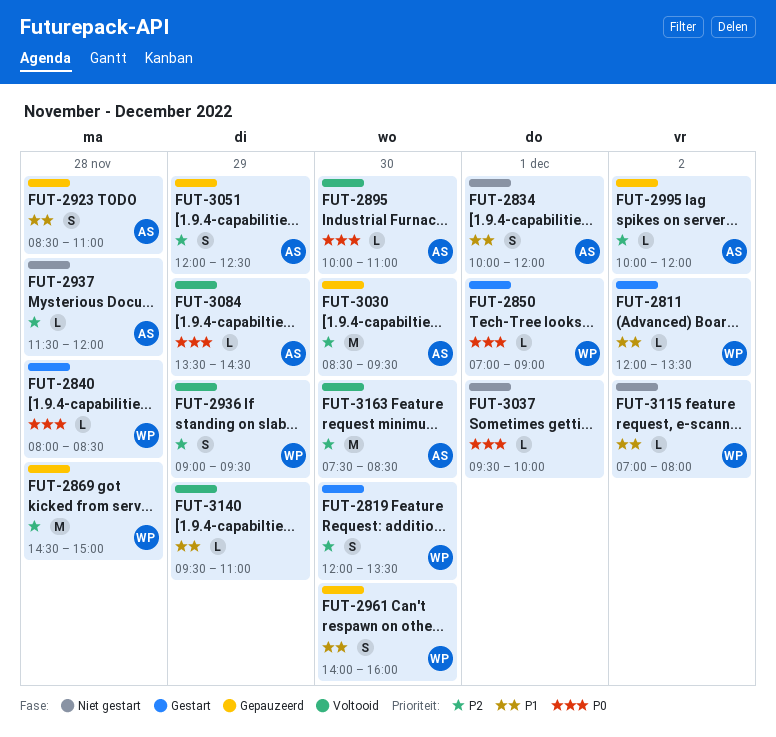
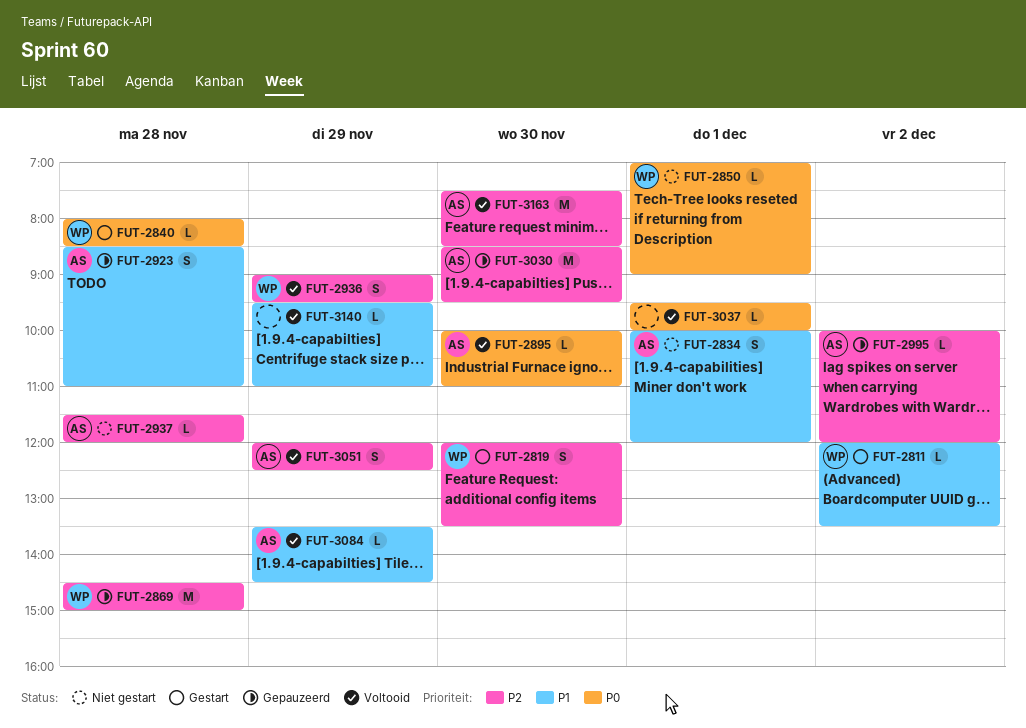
FUT-2850, status: Gestart -> Niet gestart
FUT-2961: present -> none
FUT-3037, status: Niet gestart -> Voltooid
FUT-3051, status: Gepauzeerd -> Voltooid
FUT-3084, priority: P0 -> P1
FUT-3115: present -> none

